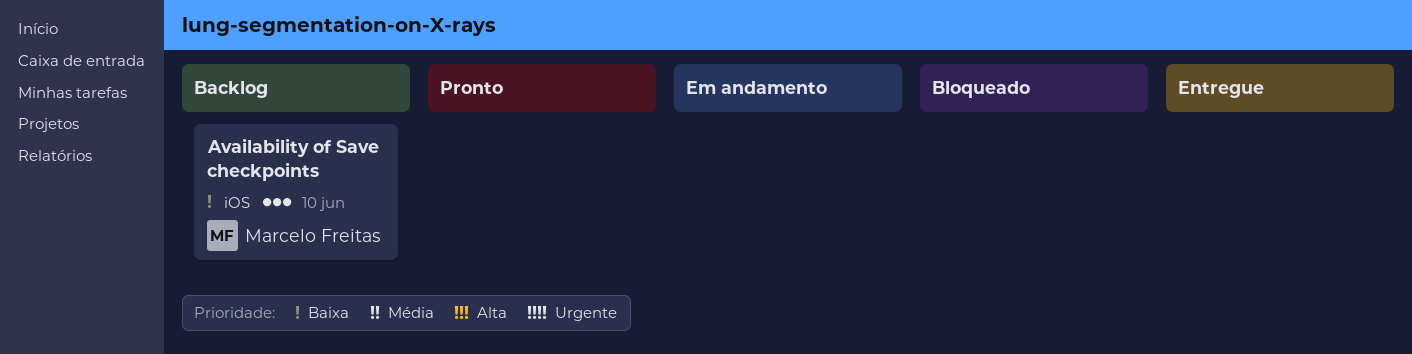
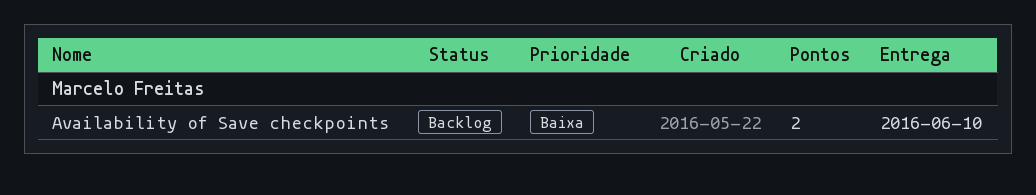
Availability of Save checkpoints, estimate: 3 -> 2

